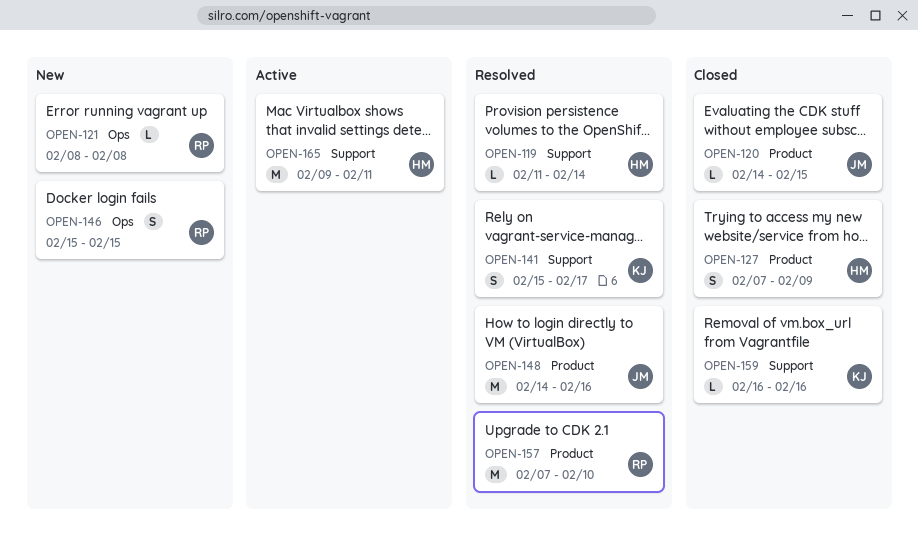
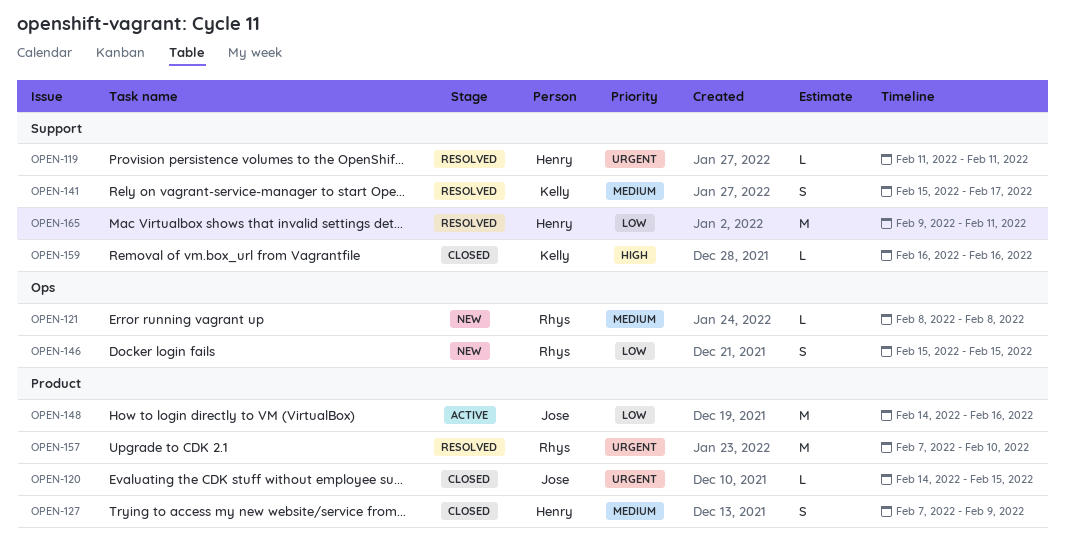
OPEN-119, due: Feb 14 -> Feb 11
OPEN-148, status: Resolved -> Active
OPEN-165, status: Active -> Resolved

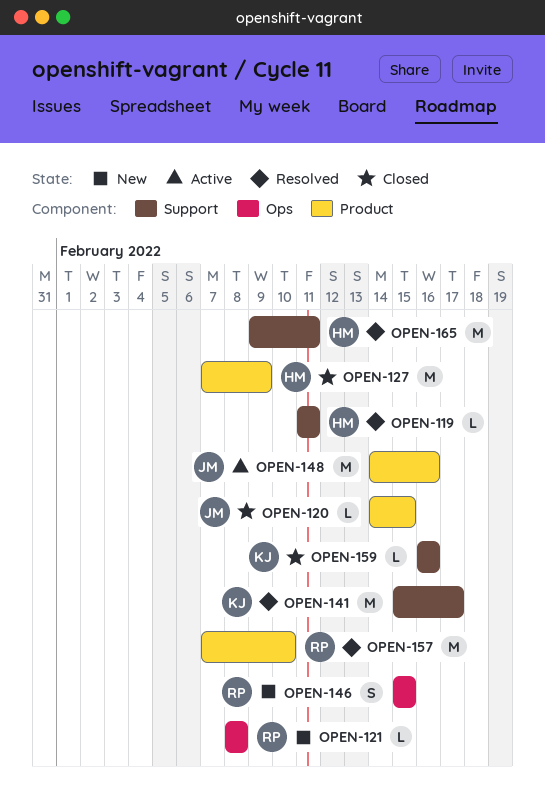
OPEN-127, estimate: S -> M
OPEN-141, estimate: S -> M

